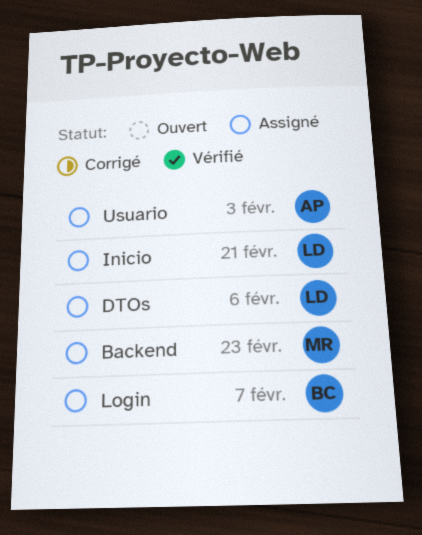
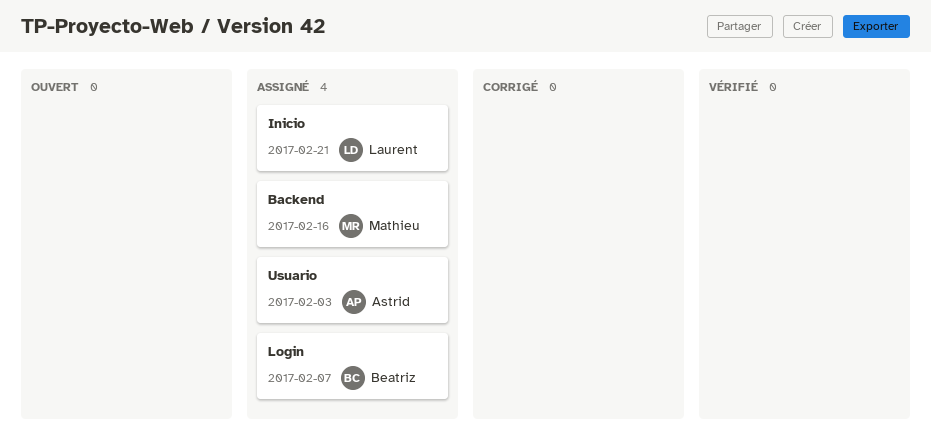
Backend, due: Feb 23 -> Feb 16
DTOs: present -> none

